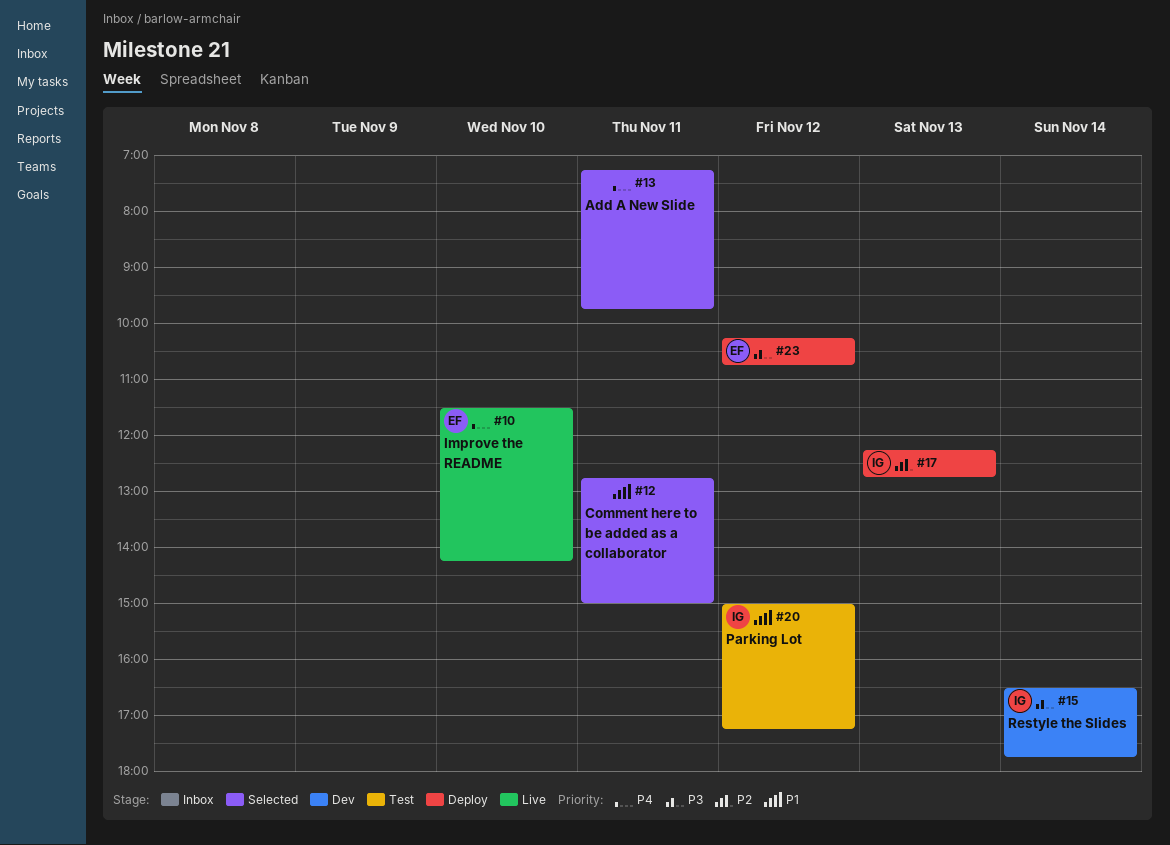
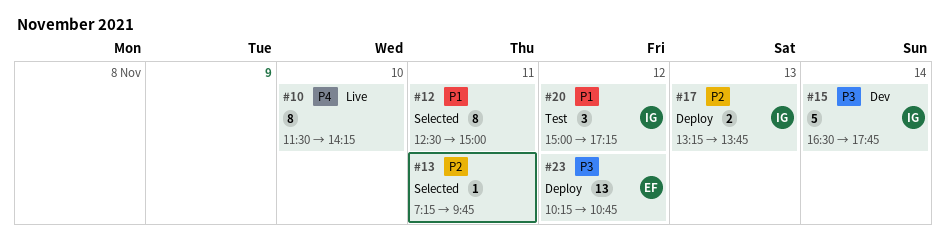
#10, owner: EF -> none
#12, begins: 12:45 -> 12:30
#13, priority: P4 -> P2
#17, begins: 12:15 -> 13:15
#17, ends: 12:45 -> 13:45

